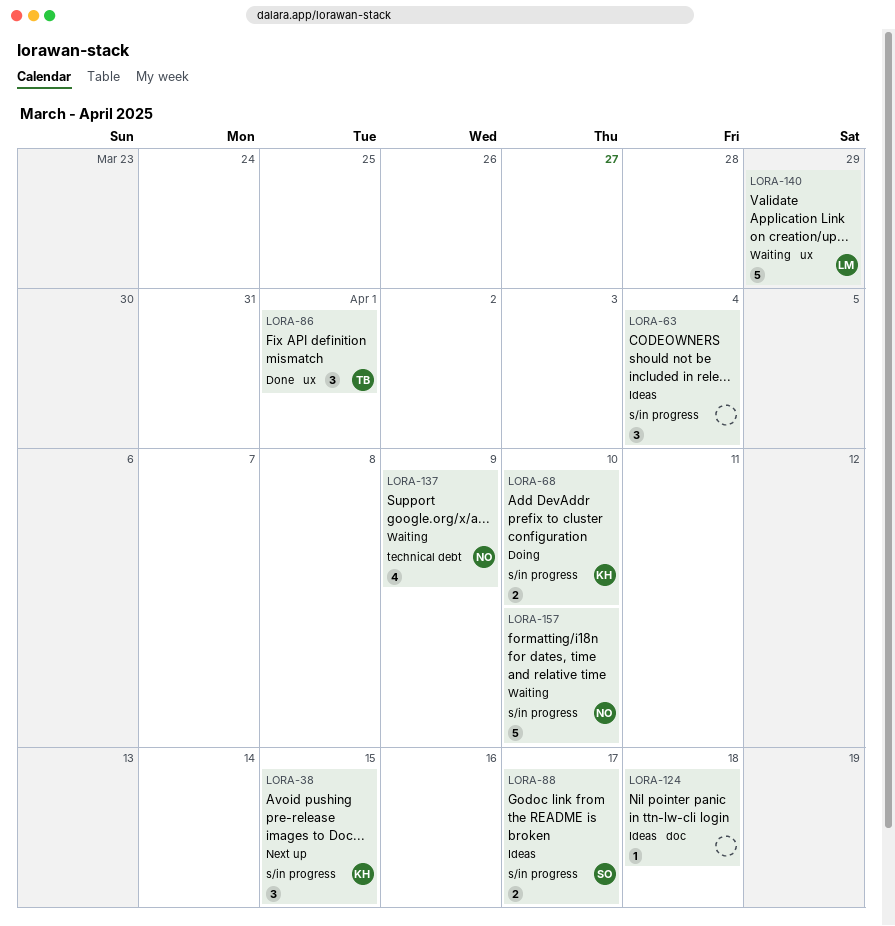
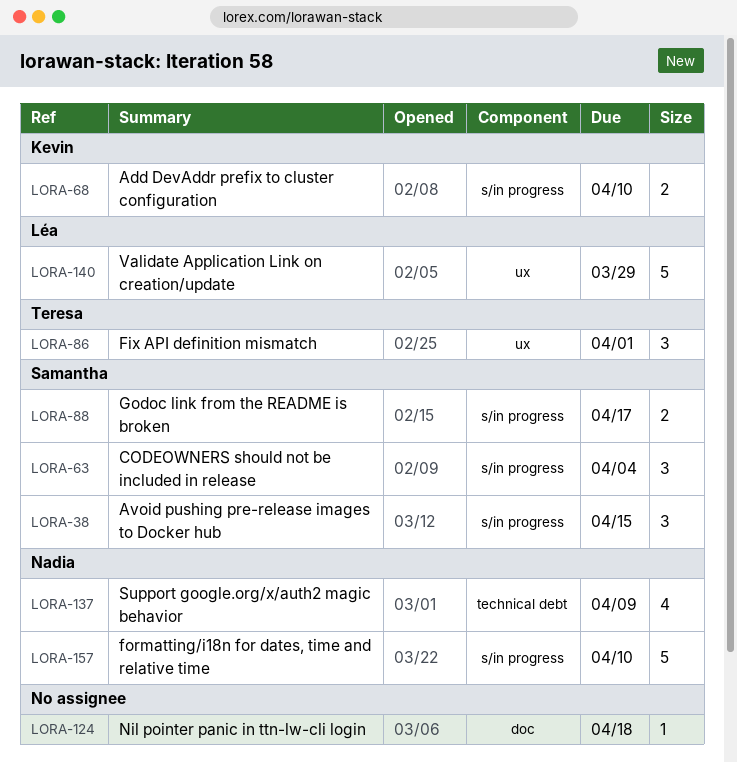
LORA-38, owner: Kevin -> Samantha
LORA-63, owner: none -> Samantha

